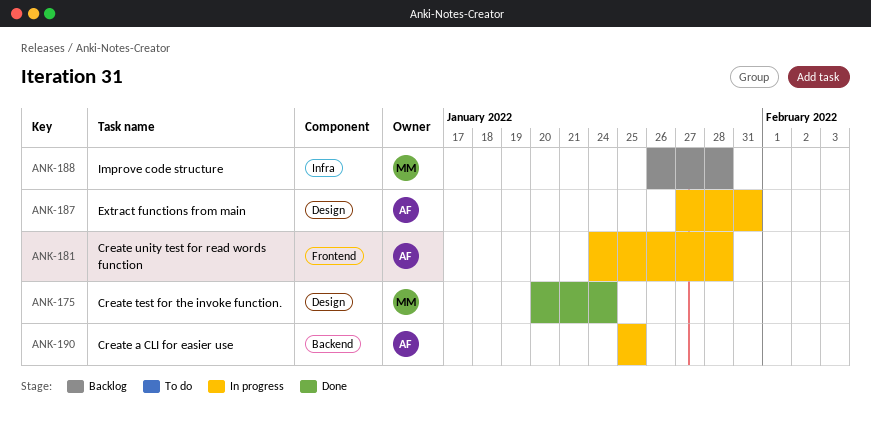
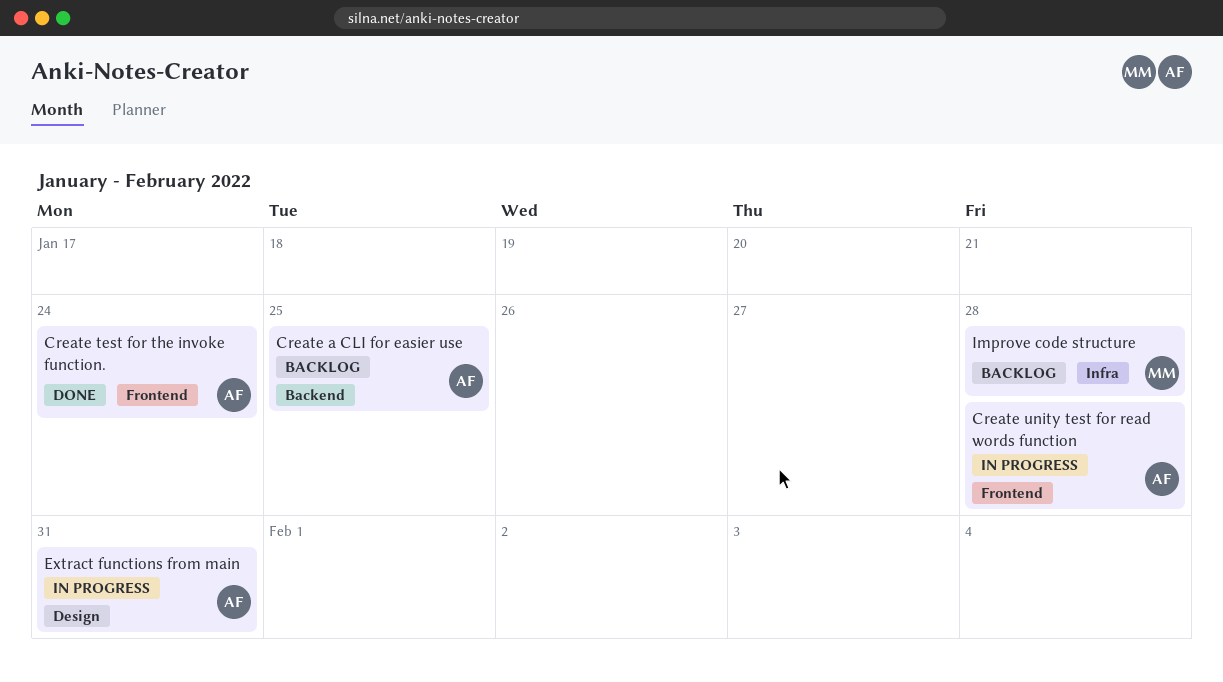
Create a CLI for easier use, status: In progress -> Backlog
Create test for the invoke function., owner: MM -> AF
Create test for the invoke function., label: Design -> Frontend

